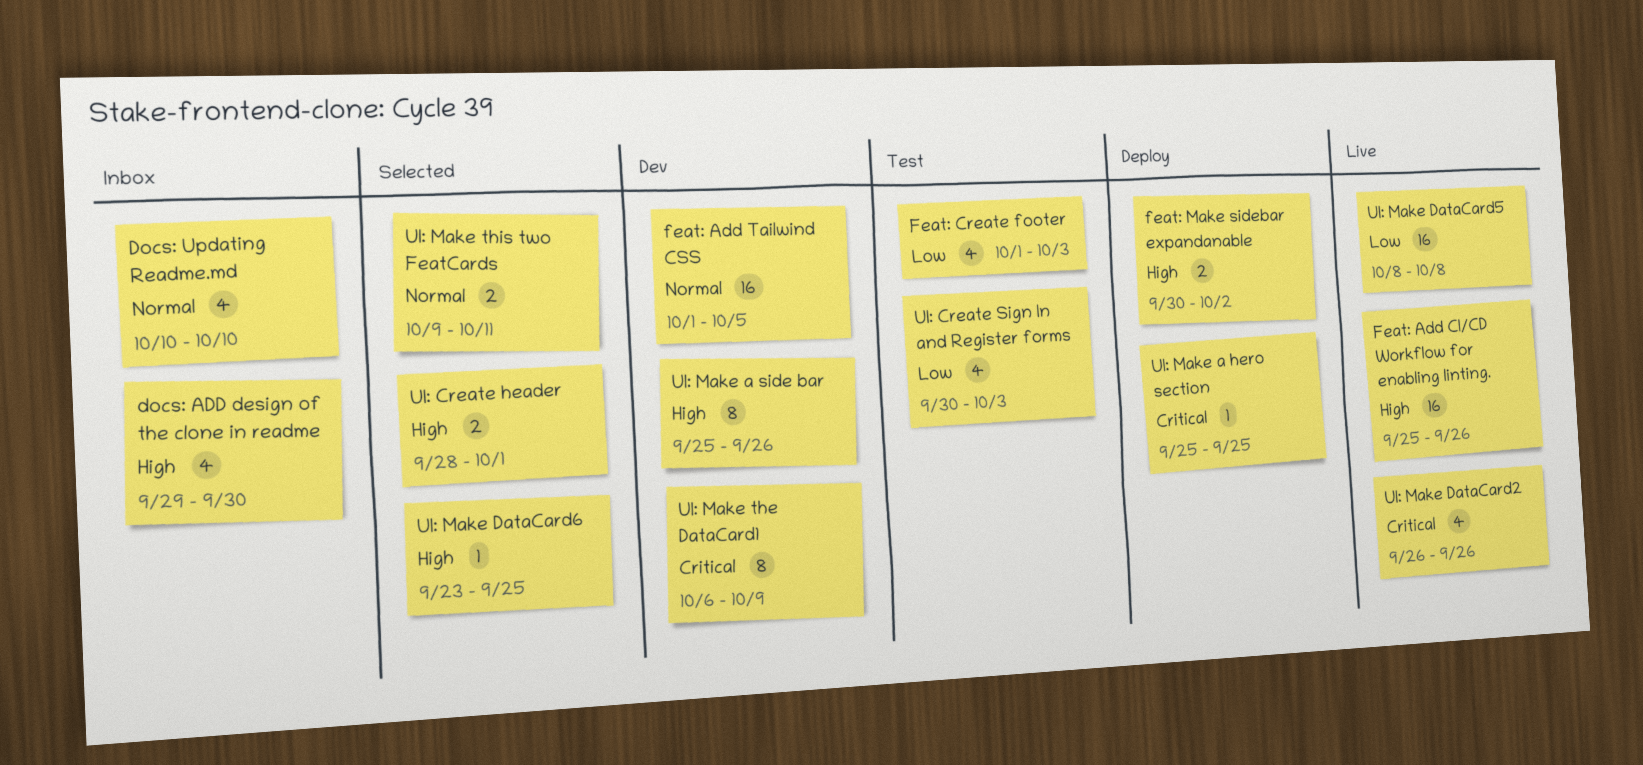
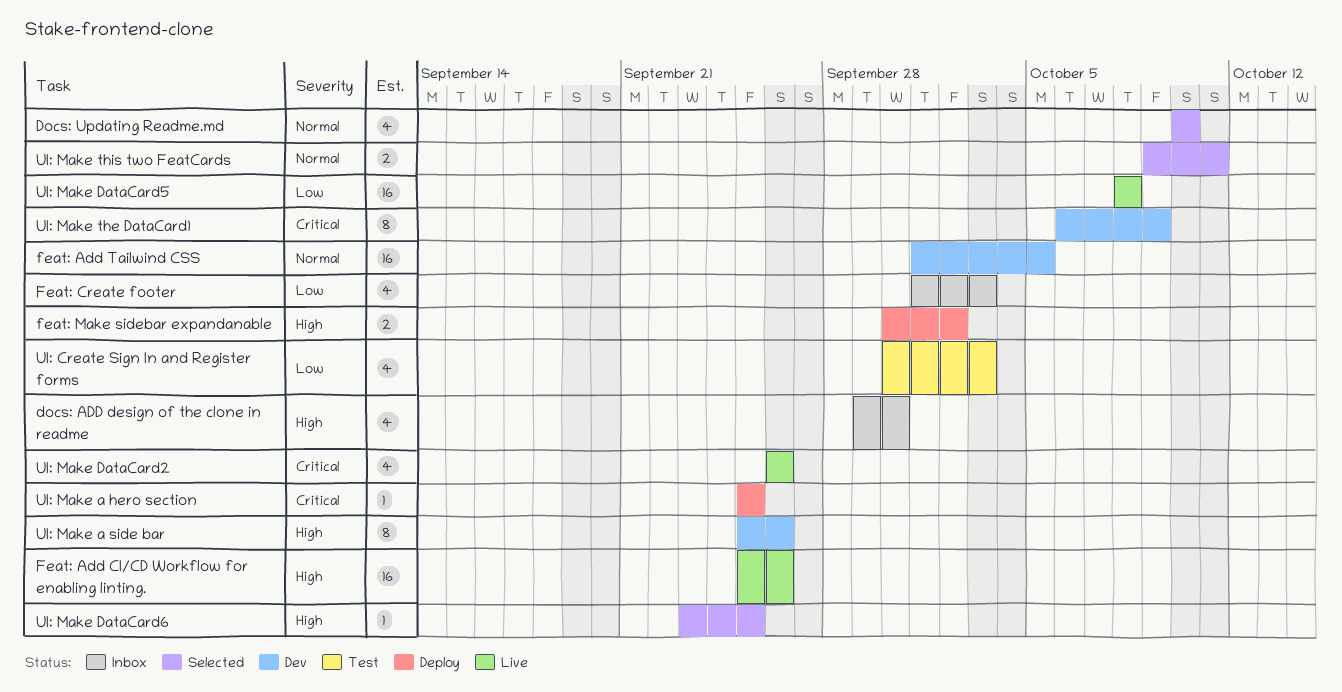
Docs: Updating Readme.md, status: Inbox -> Selected
Feat: Create footer, status: Test -> Inbox
UI: Create header: present -> none

